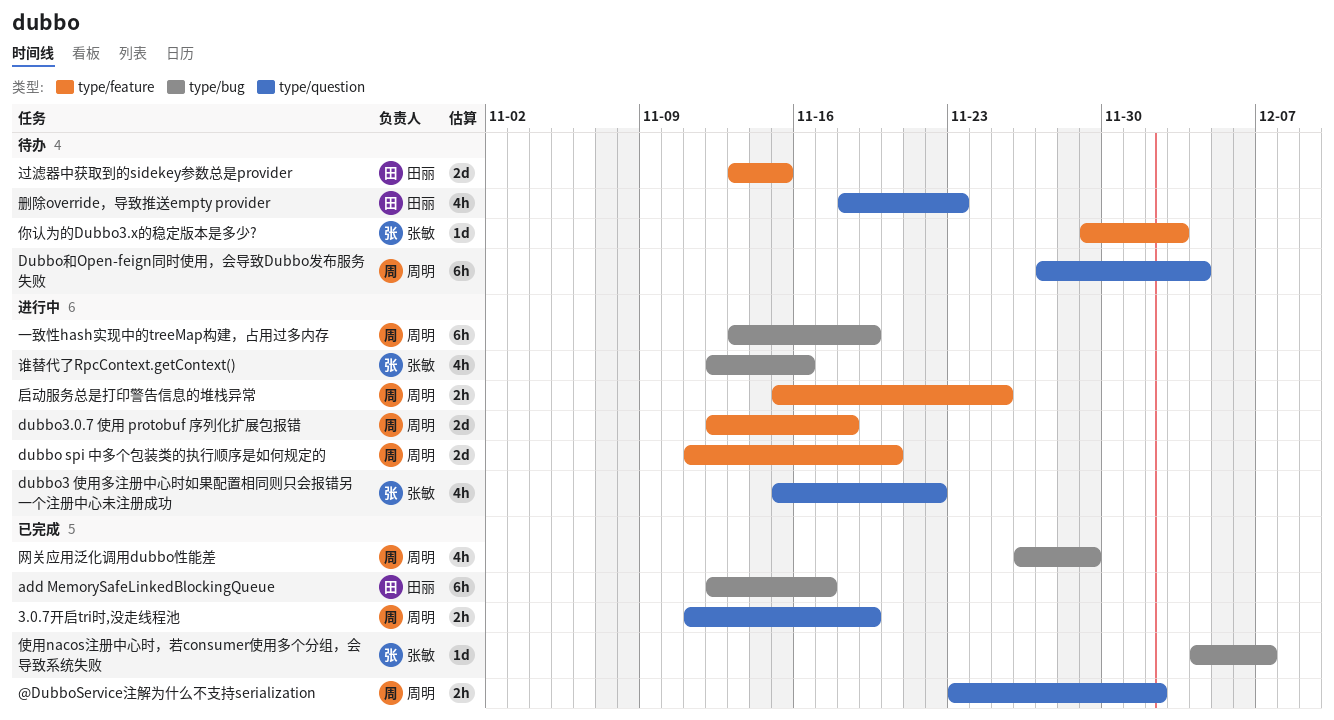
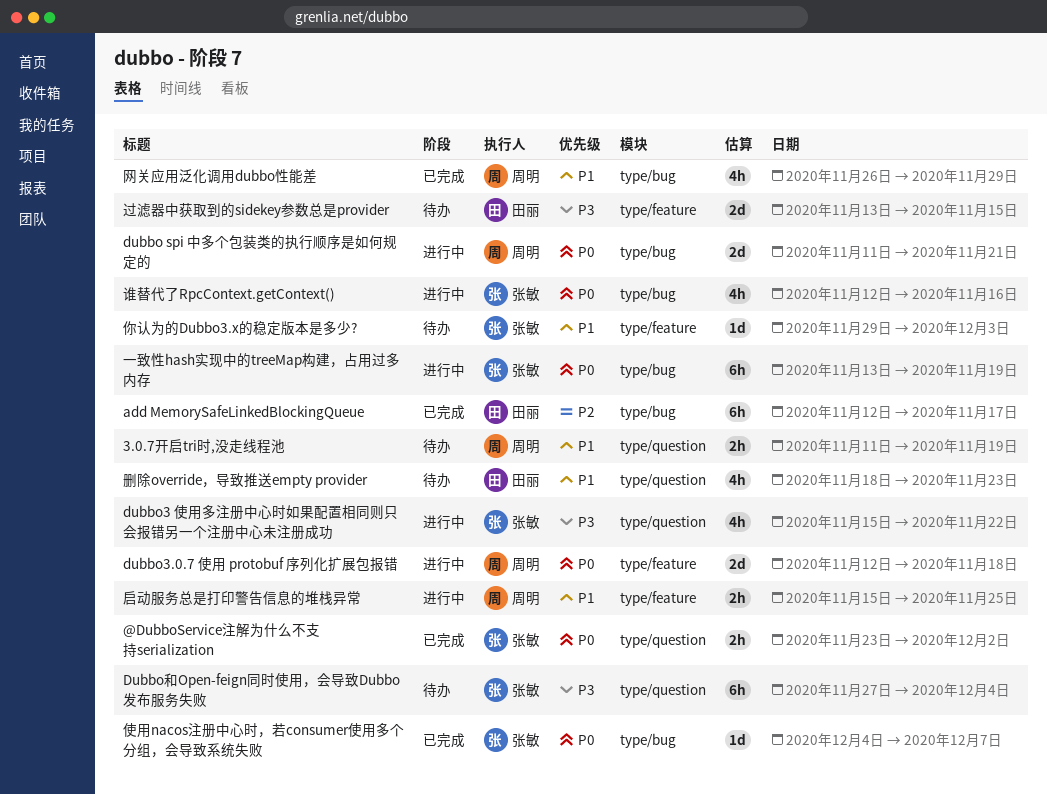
3.0.7开启tri时,没走线程池, status: 已完成 -> 待办
@DubboService注解为什么不支持serialization, owner: 周明 -> 张敏
dubbo spi 中多个包装类的执行顺序是如何规定的, label: type/feature -> type/bug
dubbo spi 中多个包装类的执行顺序是如何规定的, due: Nov 20 -> Nov 21
Dubbo和Open-feign同时使用，会导致Dubbo发布服务失败, owner: 周明 -> 张敏
一致性hash实现中的treeMap构建，占用过多内存, owner: 周明 -> 张敏

